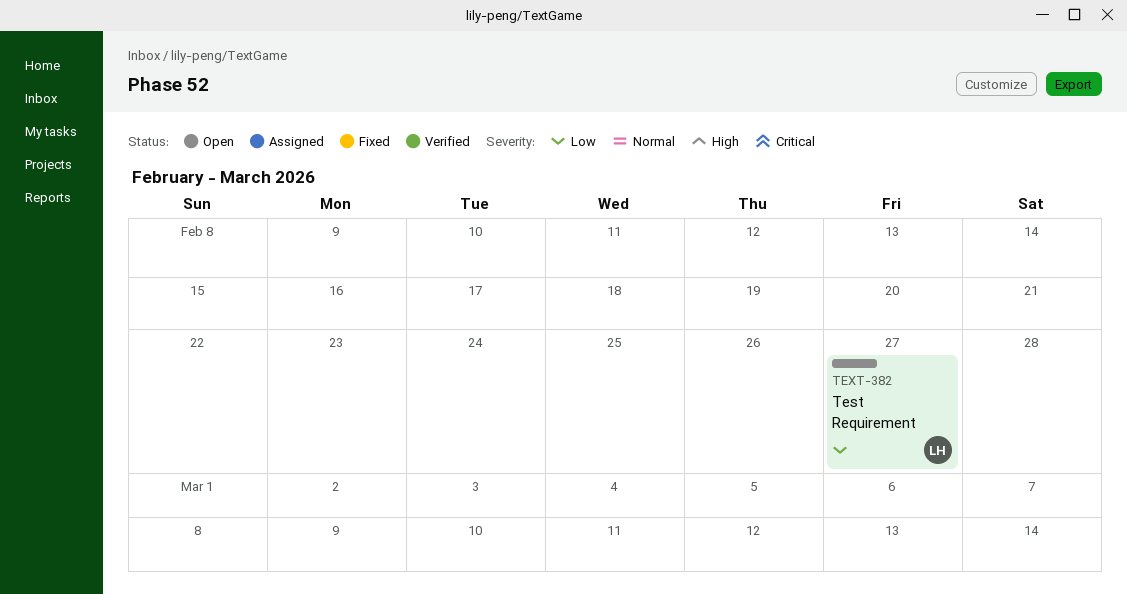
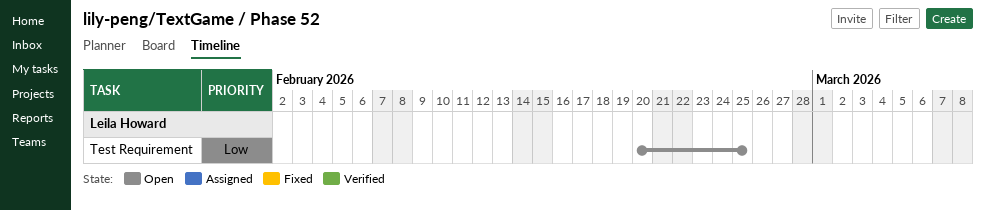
Test Requirement, due: Feb 27 -> Feb 25

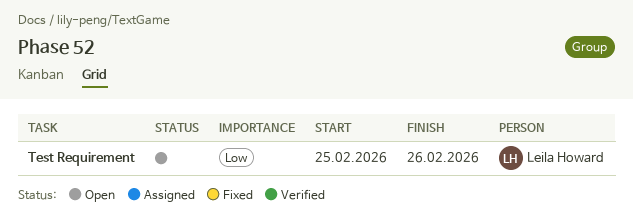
Test Requirement, start: Feb 20 -> Feb 25
Test Requirement, due: Feb 25 -> Feb 26

